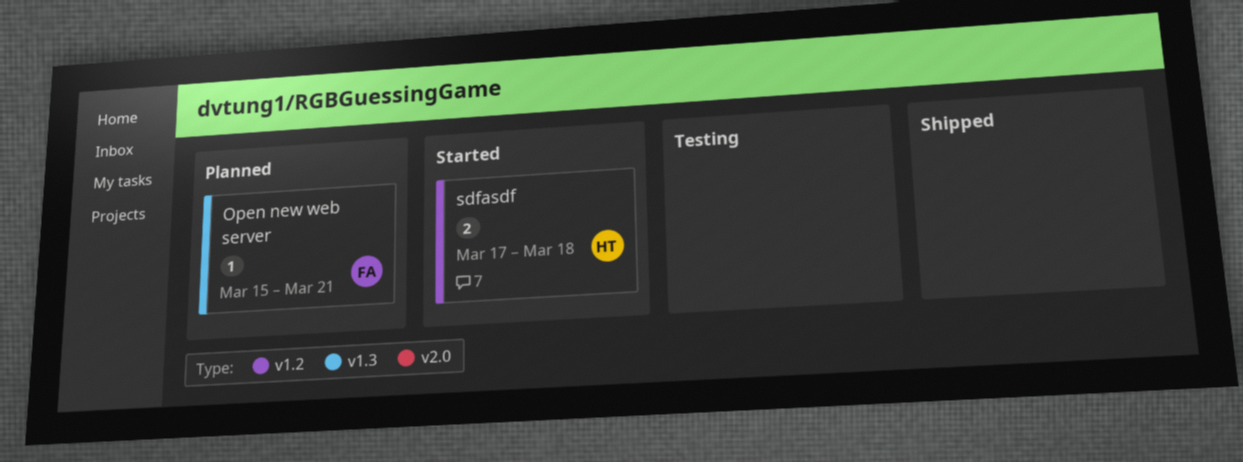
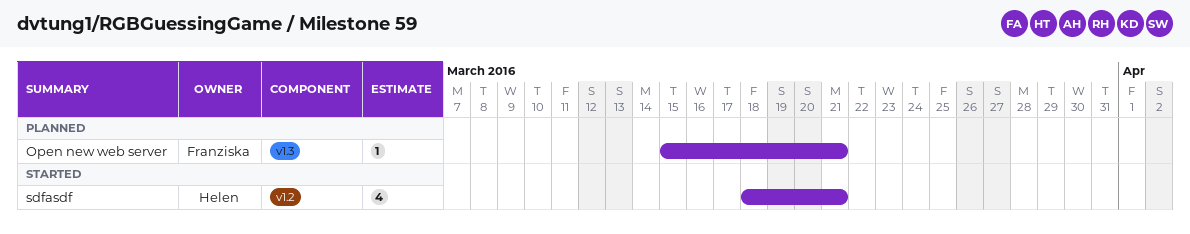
sdfasdf, estimate: 2 -> 4
sdfasdf, start: Mar 17 -> Mar 18
sdfasdf, due: Mar 18 -> Mar 21

